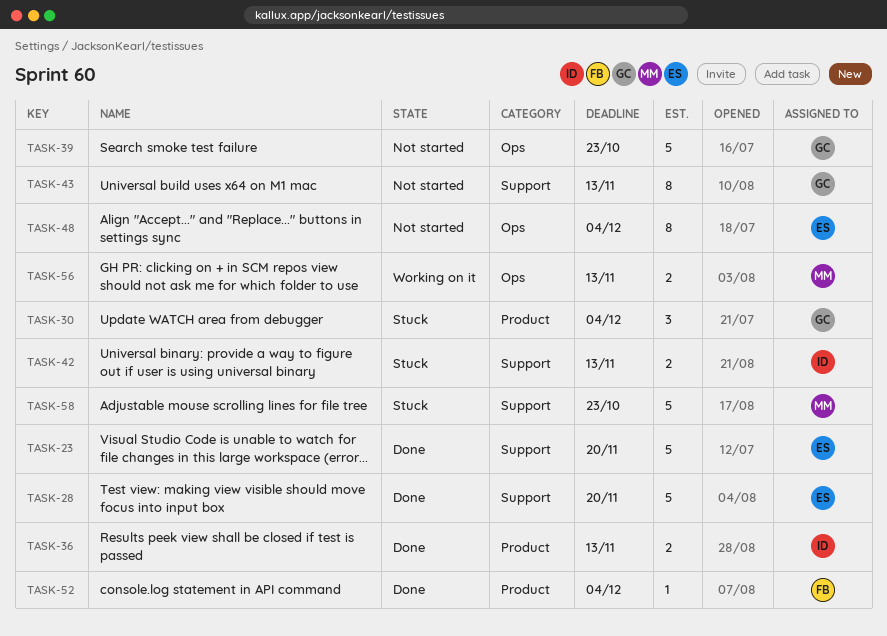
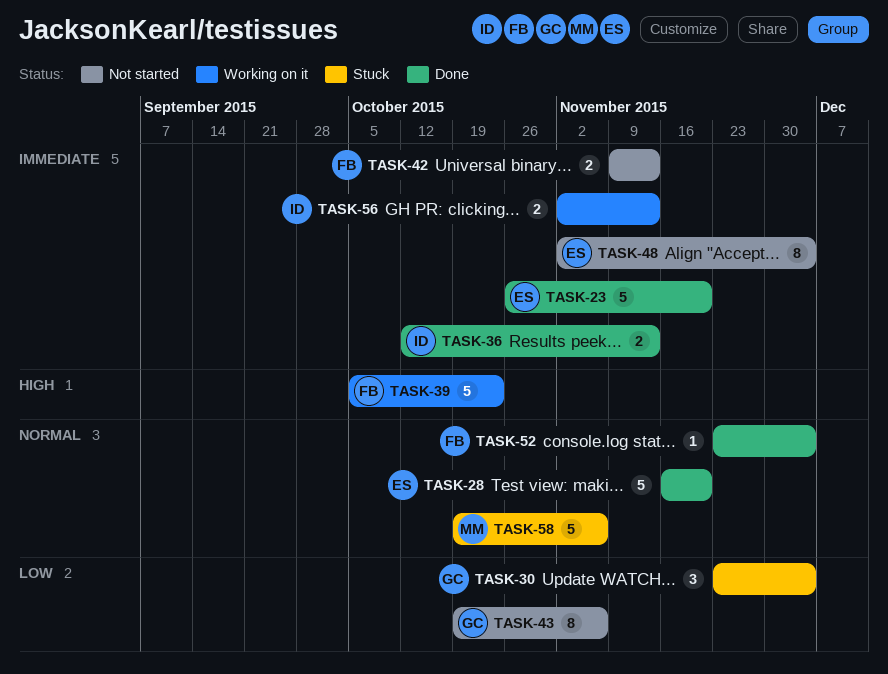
TASK-39, status: Not started -> Working on it
TASK-39, owner: GC -> FB
TASK-42, status: Stuck -> Not started
TASK-42, owner: ID -> FB
TASK-43, due: Nov 13 -> Nov 6
TASK-56, owner: MM -> ID
TASK-58, due: Oct 23 -> Nov 6

